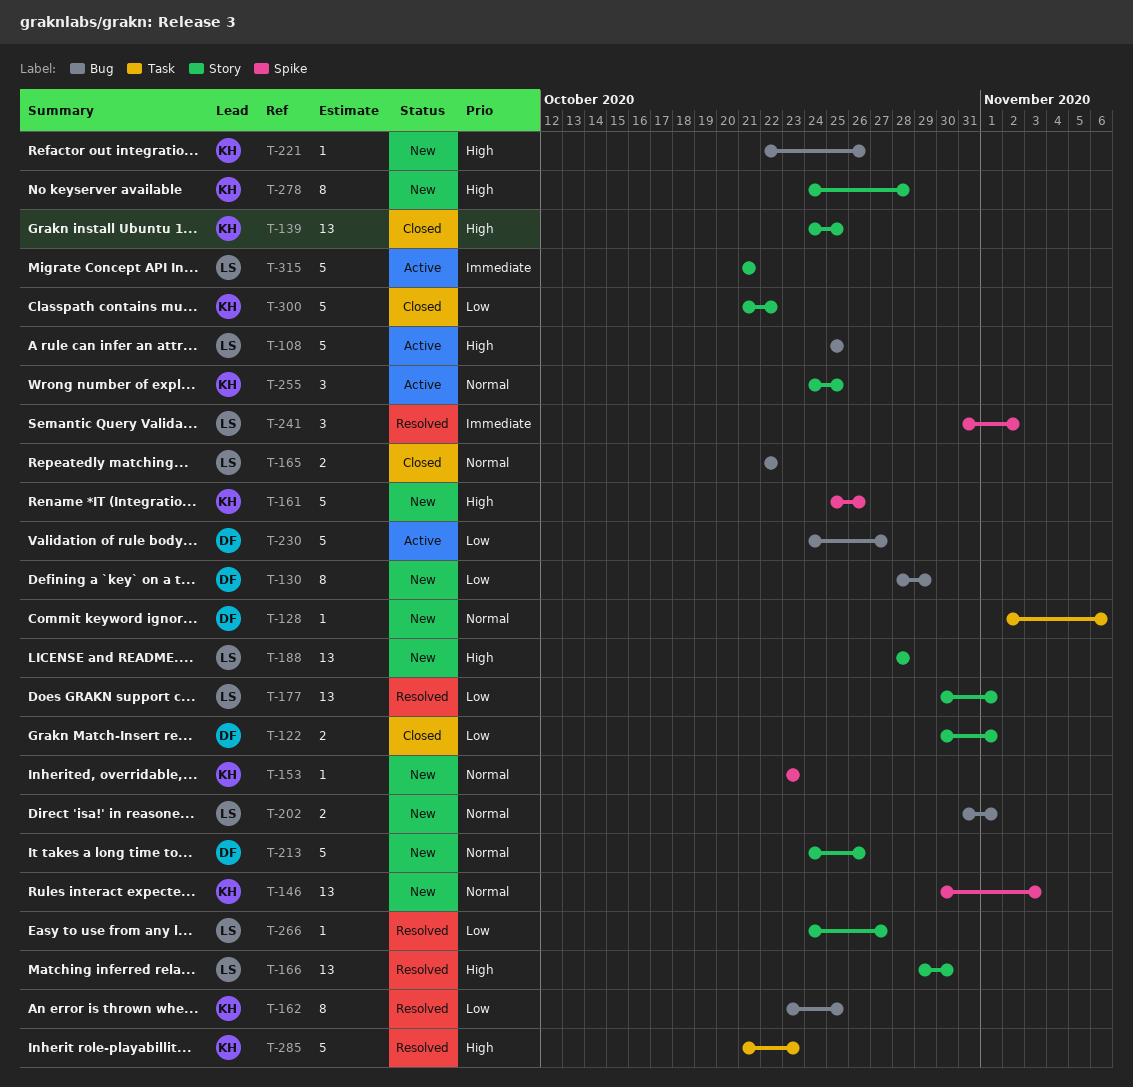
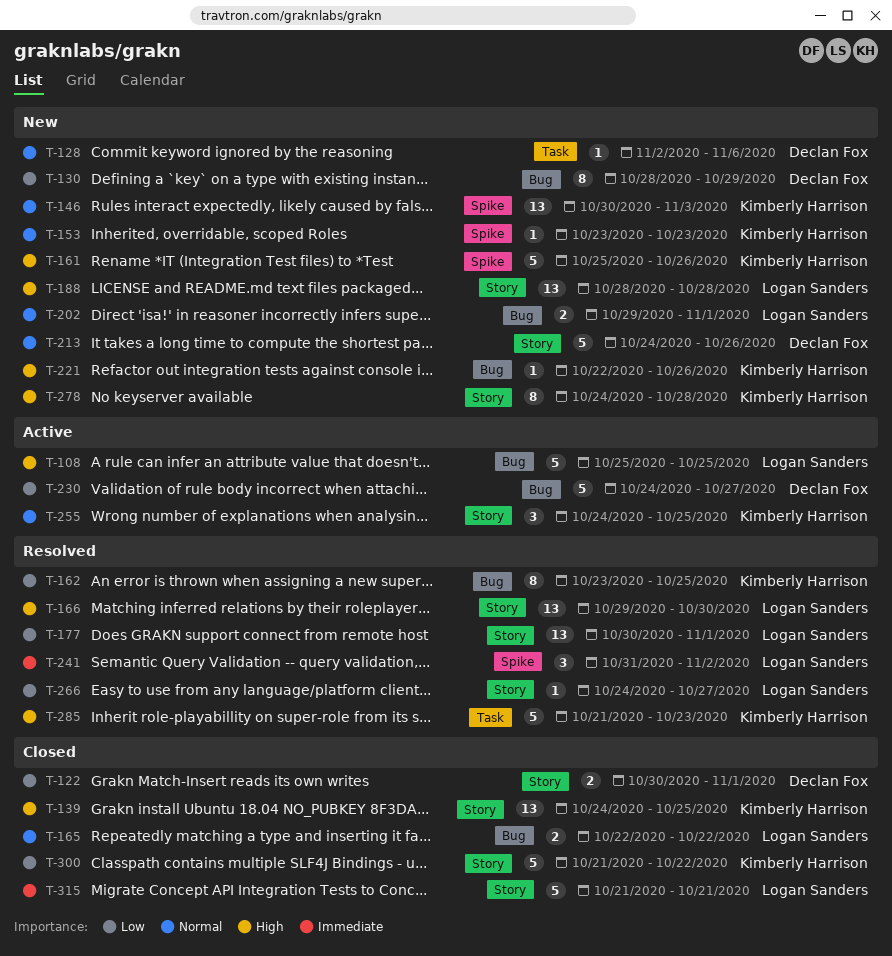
T-202, start: Oct 31 -> Oct 29
T-315, status: Active -> Closed

